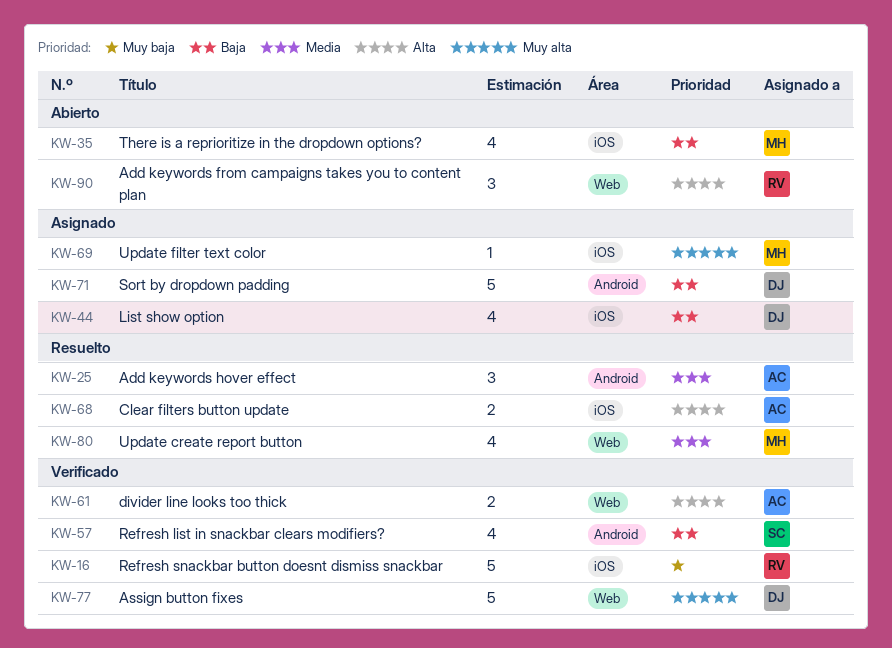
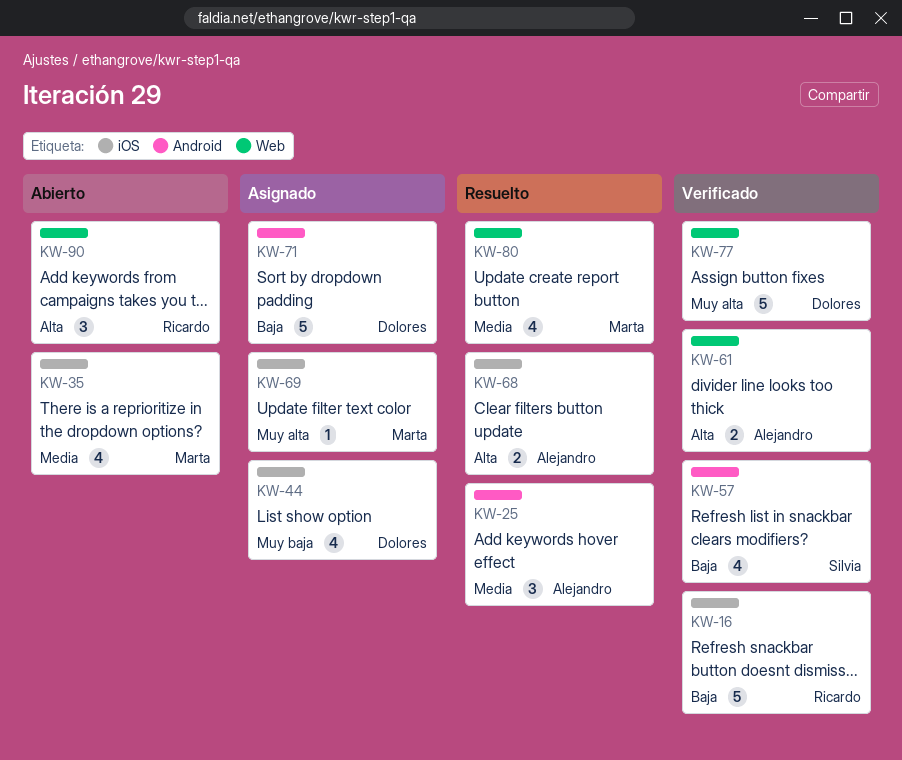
KW-16, priority: Muy baja -> Baja
KW-35, priority: Baja -> Media
KW-44, priority: Baja -> Muy baja

